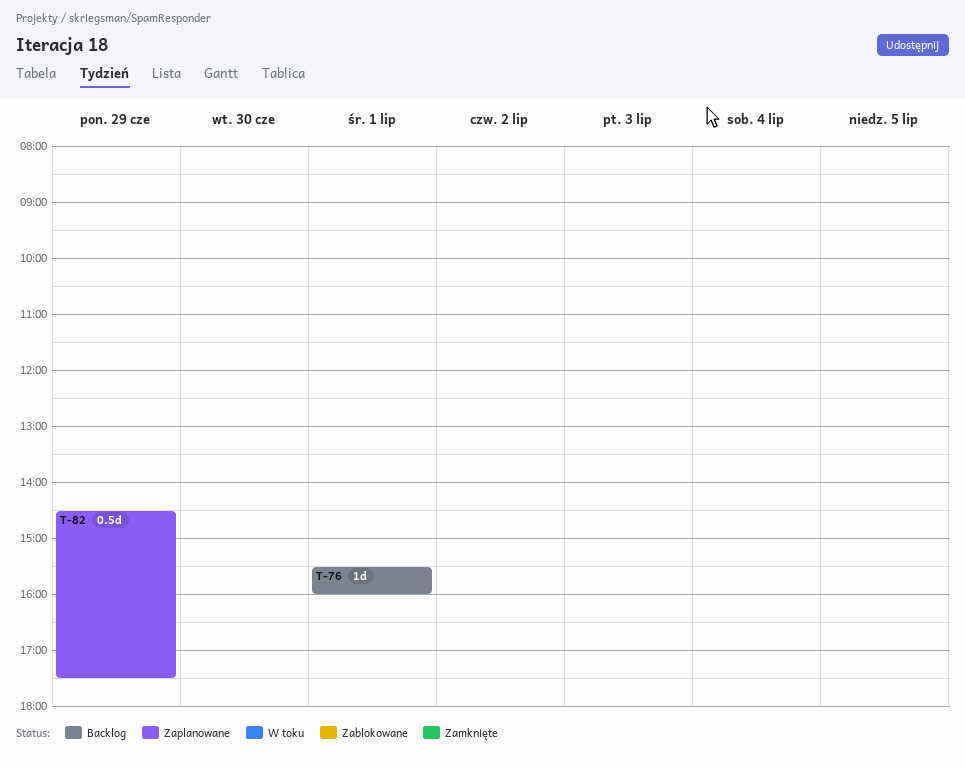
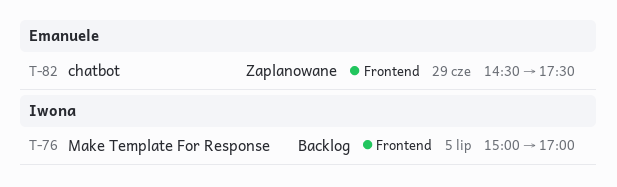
T-76, day: Jul 1 -> Jul 5
T-76, begins: 15:30 -> 15:00
T-76, ends: 16:00 -> 17:00

